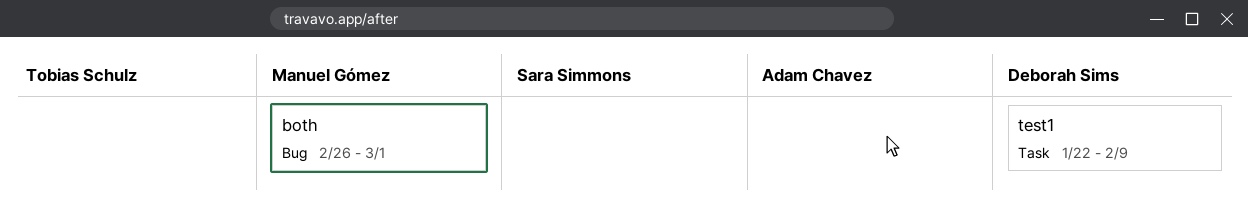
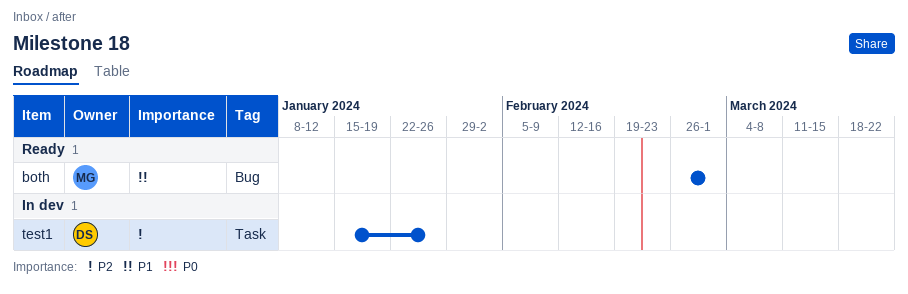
test1, start: Jan 22 -> Jan 15
test1, due: Feb 9 -> Jan 26

